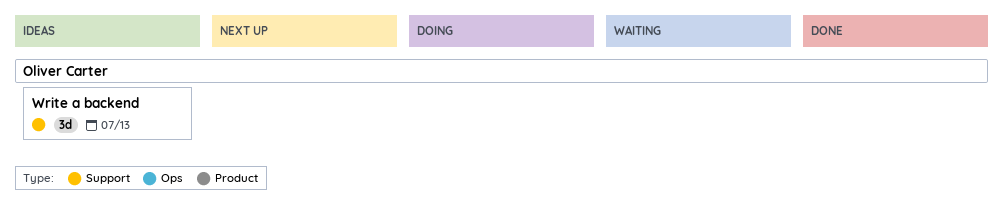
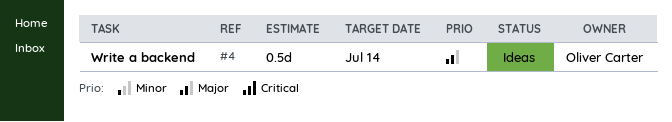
Write a backend, estimate: 3d -> 0.5d
Write a backend, due: Jul 13 -> Jul 14

